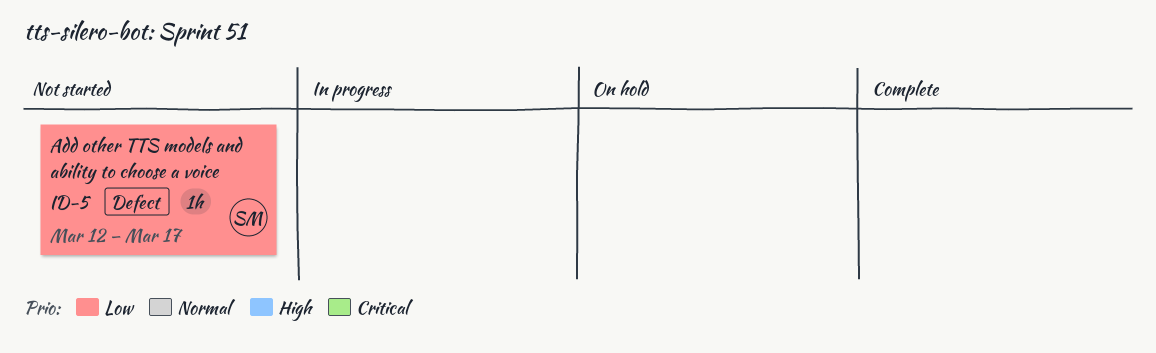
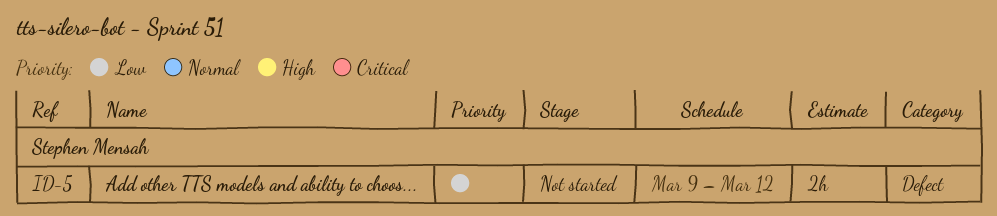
ID-5, estimate: 1h -> 2h
ID-5, start: Mar 12 -> Mar 9
ID-5, due: Mar 17 -> Mar 12

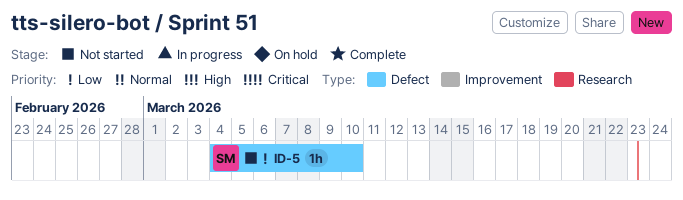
ID-5, estimate: 2h -> 1h
ID-5, start: Mar 9 -> Mar 4
ID-5, due: Mar 12 -> Mar 10

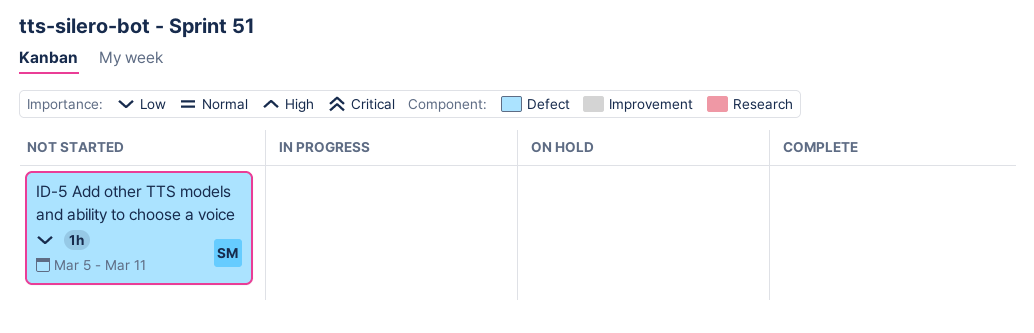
ID-5, start: Mar 4 -> Mar 5
ID-5, due: Mar 10 -> Mar 11

